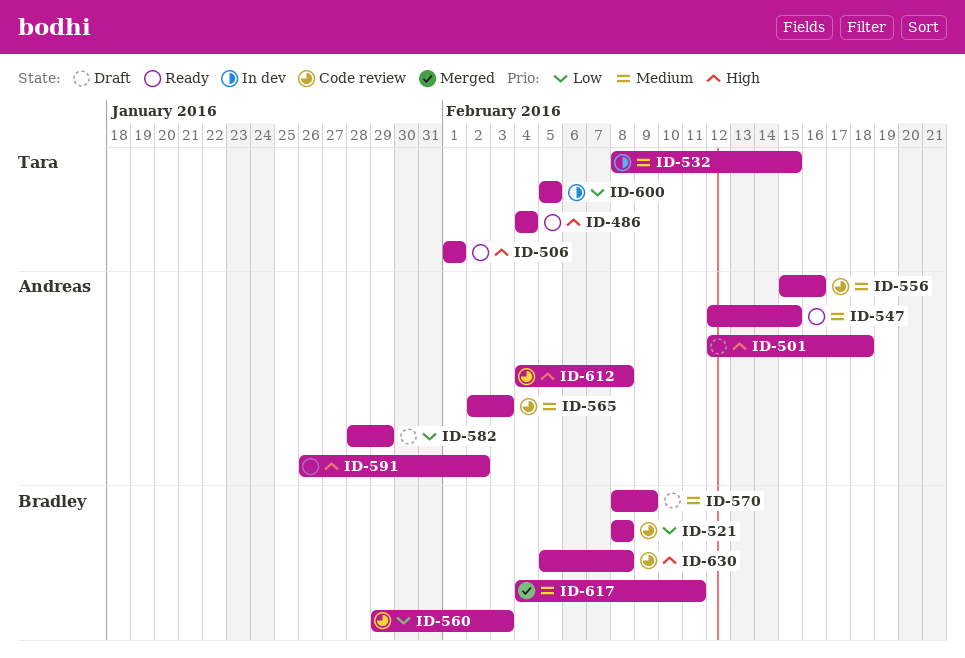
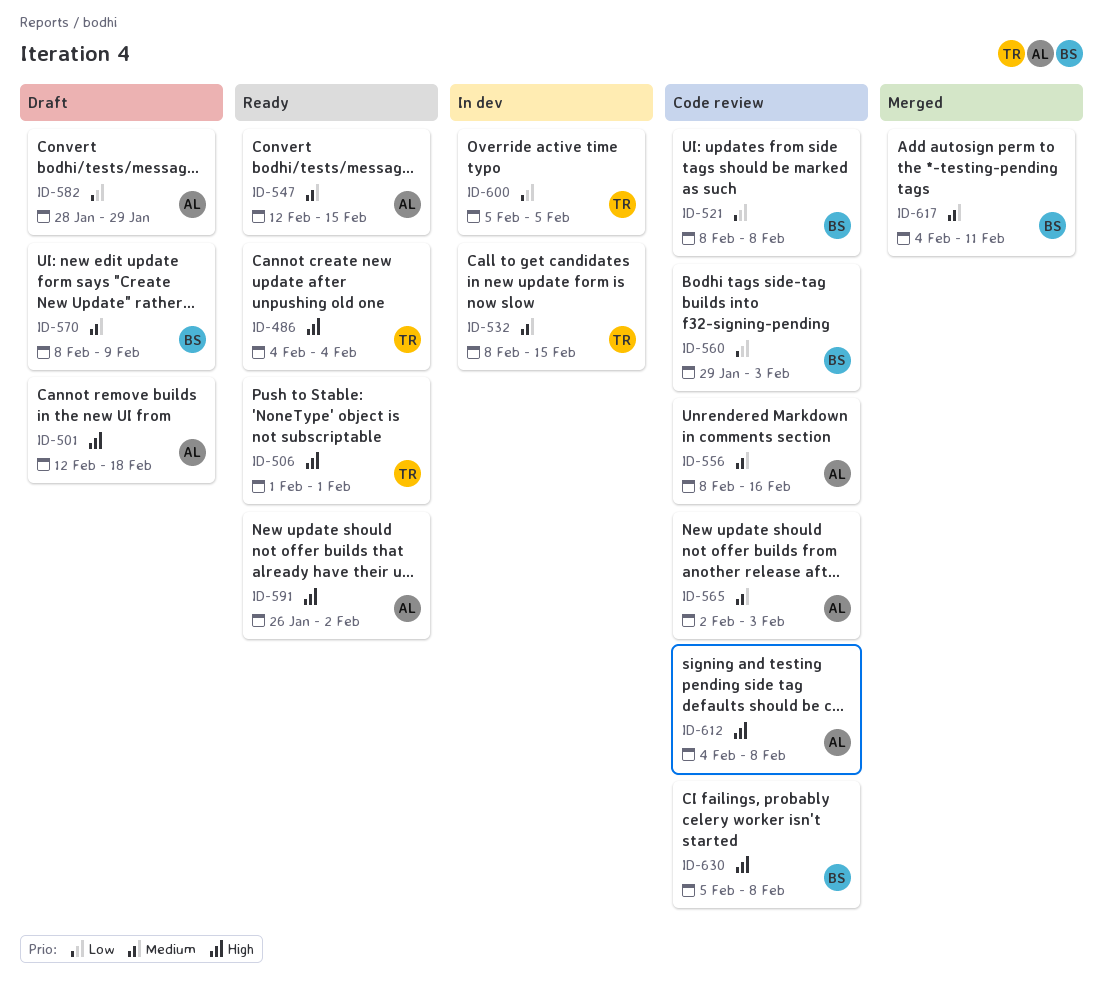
ID-556, start: Feb 15 -> Feb 8

